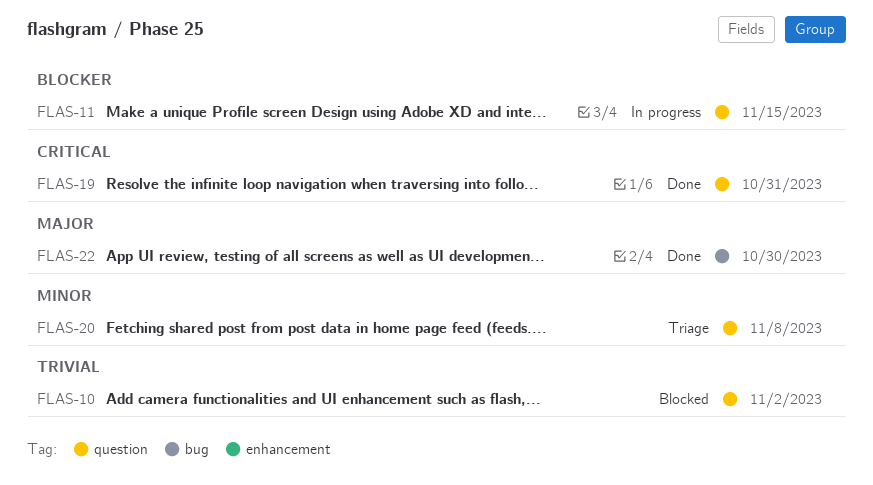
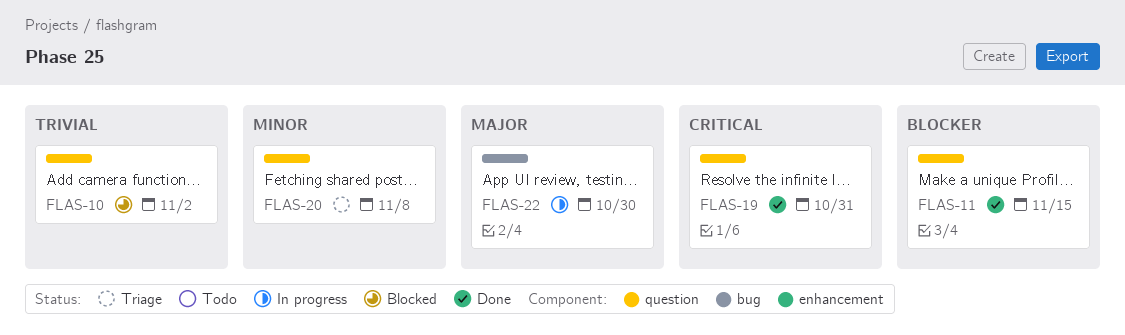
FLAS-11, status: In progress -> Done
FLAS-22, status: Done -> In progress

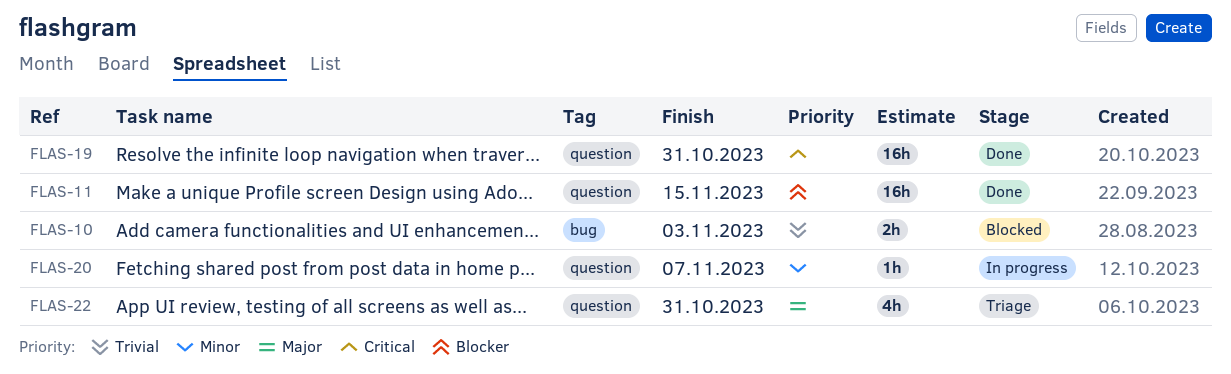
FLAS-10, label: question -> bug
FLAS-10, due: Nov 2 -> Nov 3
FLAS-20, status: Triage -> In progress
FLAS-20, due: Nov 8 -> Nov 7
FLAS-22, status: In progress -> Triage
FLAS-22, label: bug -> question
FLAS-22, due: Oct 30 -> Oct 31

